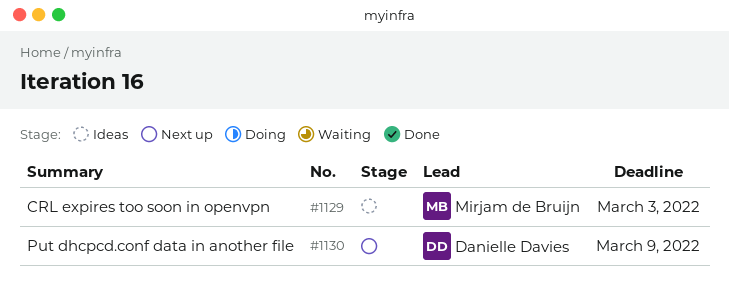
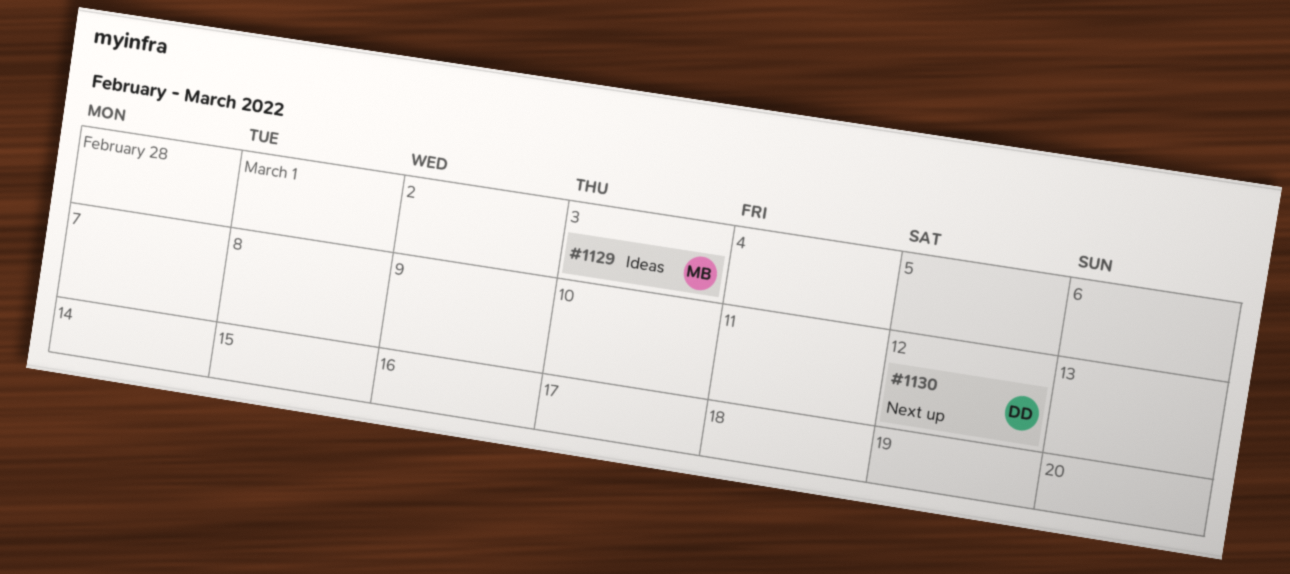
#1130, due: Mar 9 -> Mar 12

